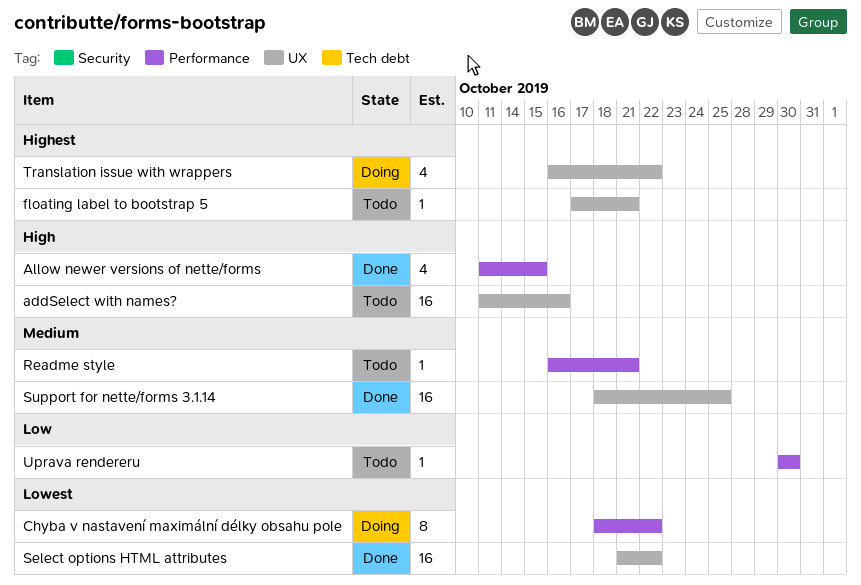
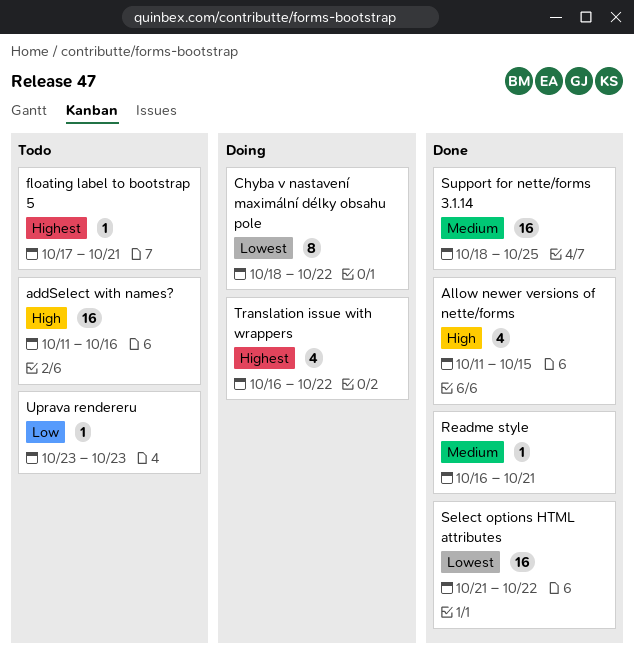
Readme style, status: Todo -> Done
Uprava rendereru, start: Oct 30 -> Oct 23
Uprava rendereru, due: Oct 30 -> Oct 23

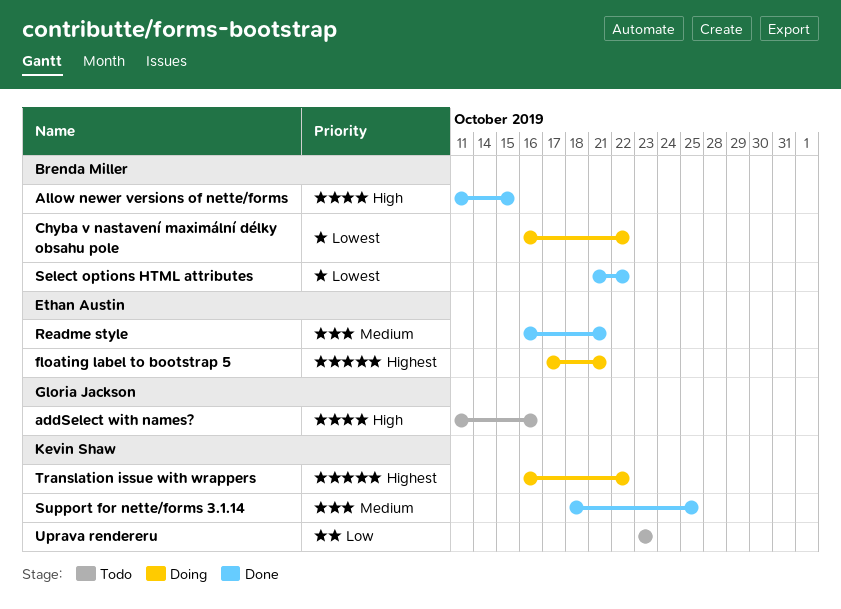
Chyba v nastavení maximální délky obsahu pole, start: Oct 18 -> Oct 16
floating label to bootstrap 5, status: Todo -> Doing

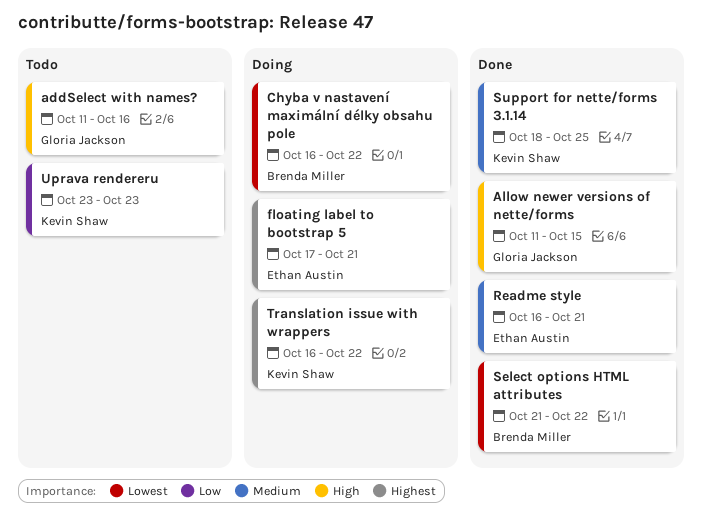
Allow newer versions of nette/forms, owner: Brenda Miller -> Gloria Jackson

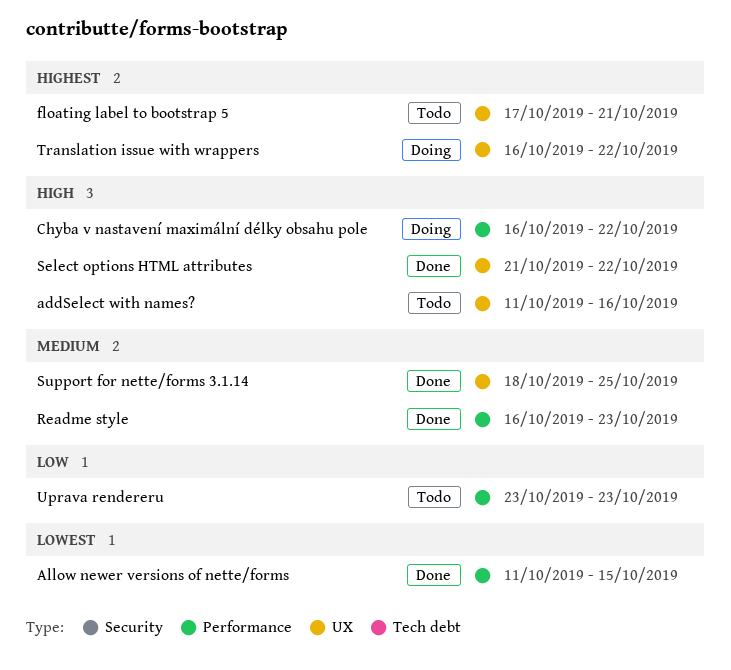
Allow newer versions of nette/forms, priority: High -> Lowest
Chyba v nastavení maximální délky obsahu pole, priority: Lowest -> High
floating label to bootstrap 5, status: Doing -> Todo
Readme style, due: Oct 21 -> Oct 23
Select options HTML attributes, priority: Lowest -> High

